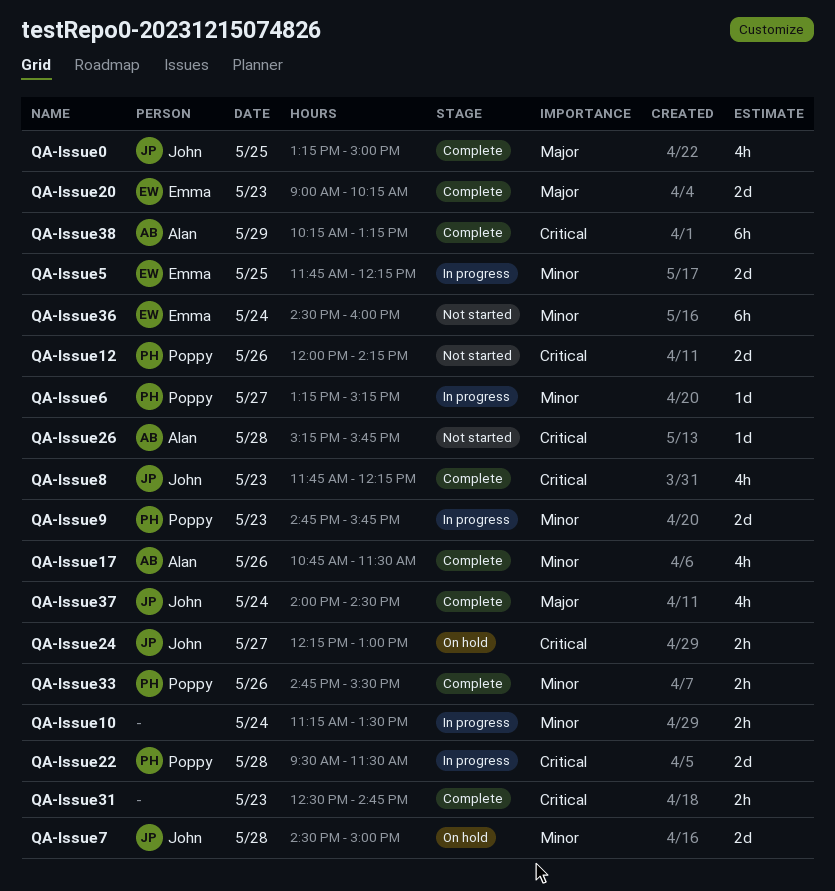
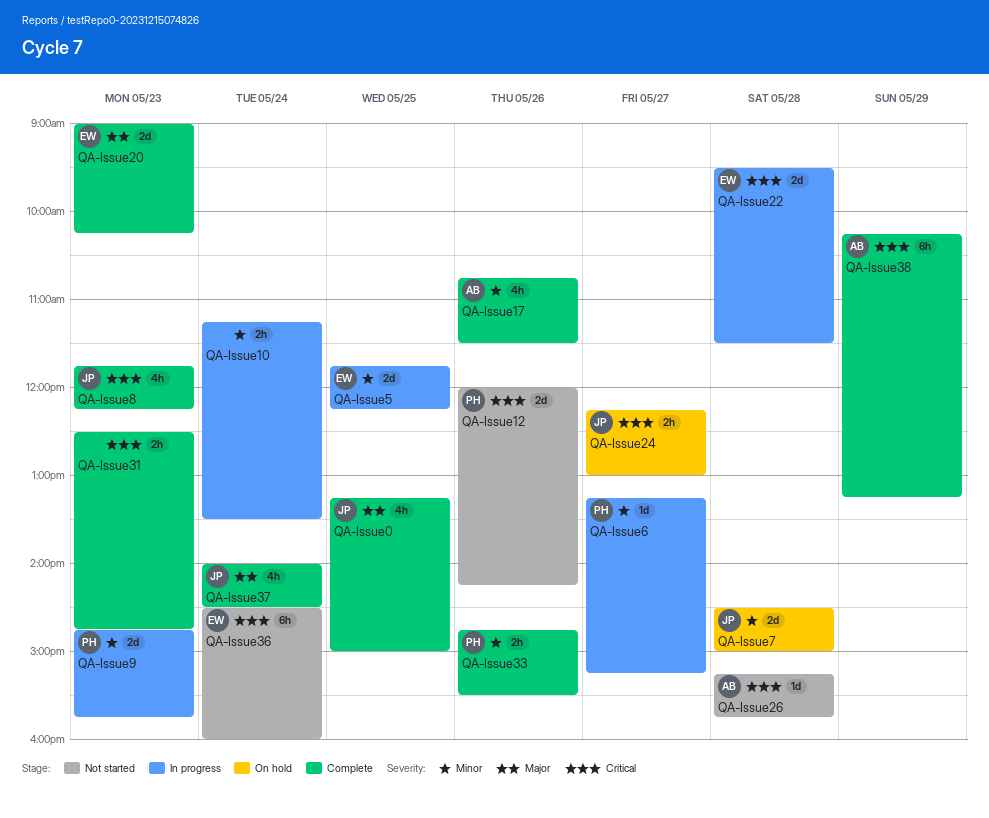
QA-Issue22, owner: Poppy -> Emma
QA-Issue36, priority: Minor -> Critical

